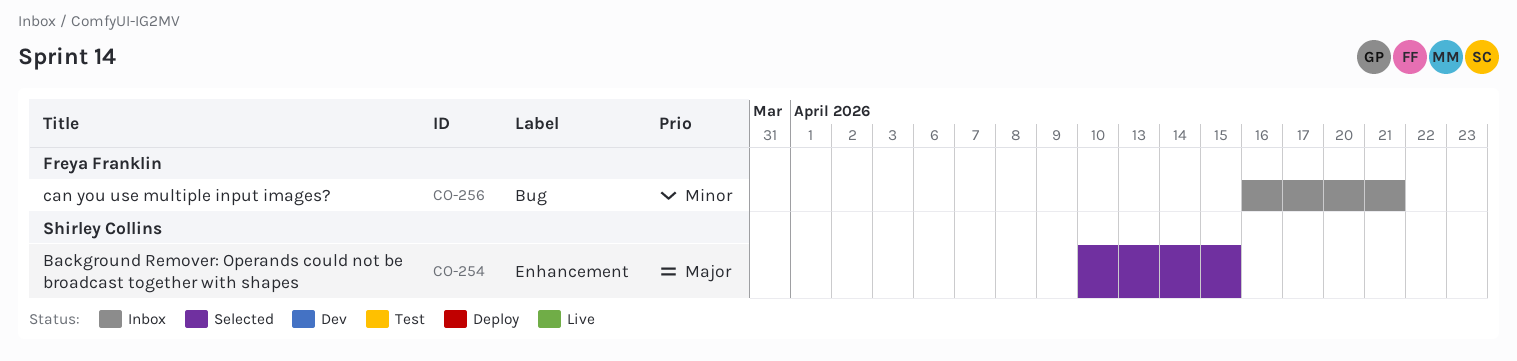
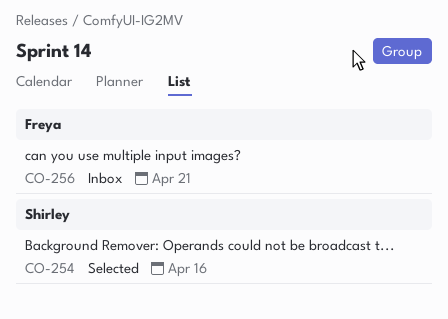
CO-254, due: Apr 15 -> Apr 16

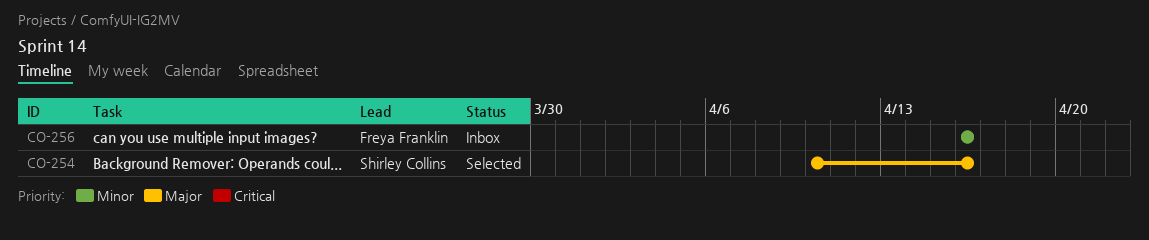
CO-256, due: Apr 21 -> Apr 16

